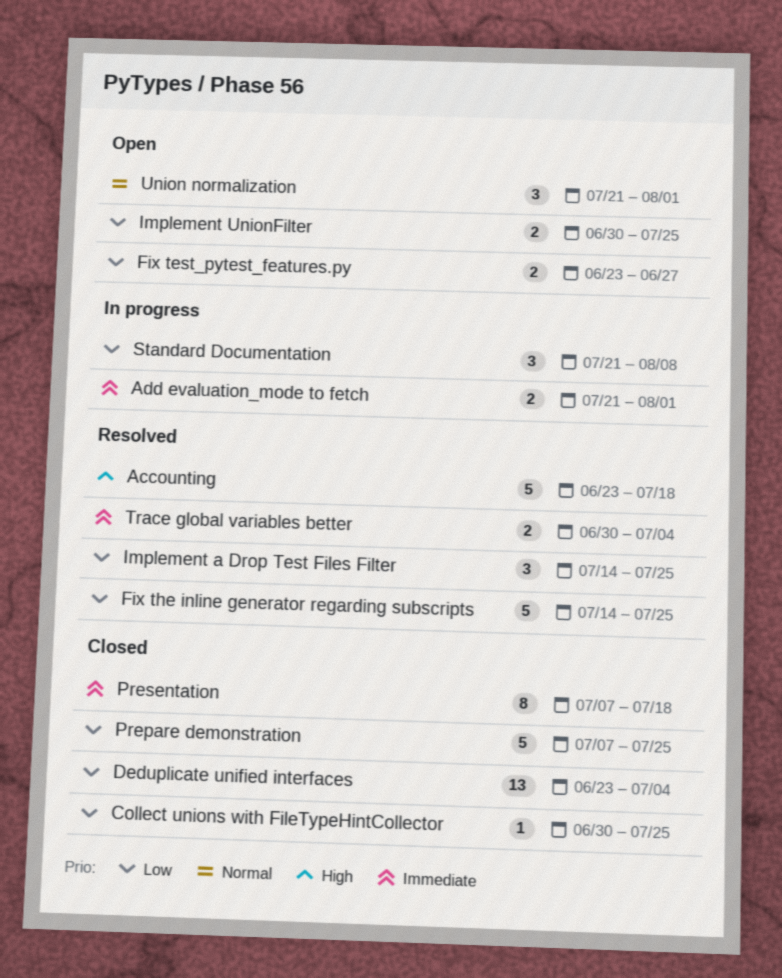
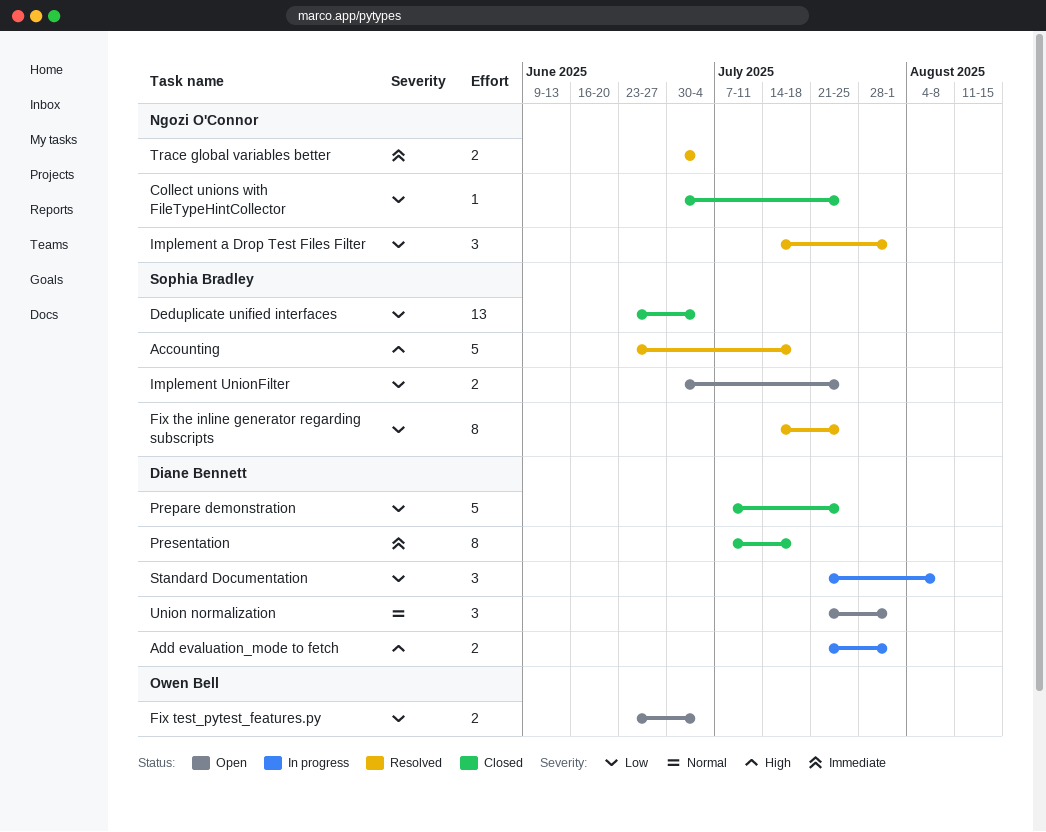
Add evaluation_mode to fetch, priority: Immediate -> High
Fix test_pytest_features.py, due: Jun 27 -> Jul 4
Fix the inline generator regarding subscripts, estimate: 5 -> 8
Implement a Drop Test Files Filter, due: Jul 25 -> Aug 1

